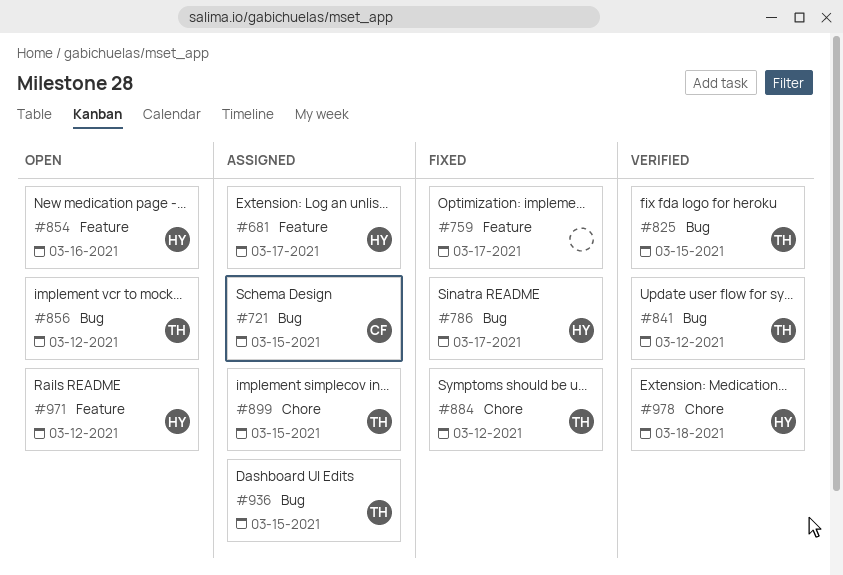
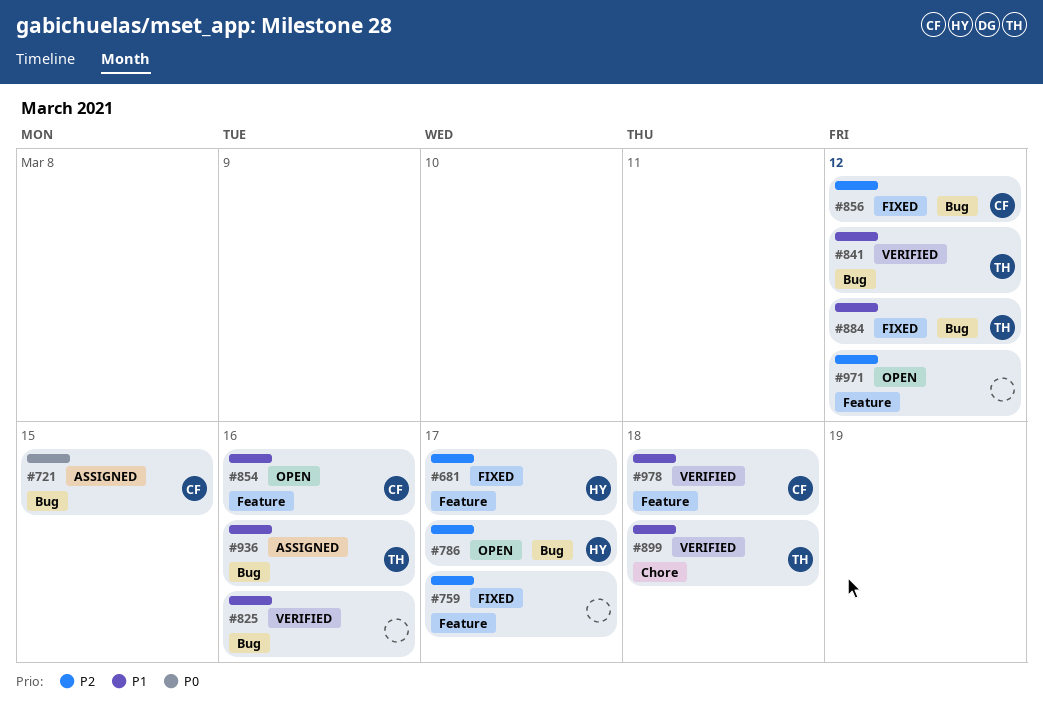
#681, status: Assigned -> Fixed
#786, status: Fixed -> Open
#825, owner: TH -> none
#825, due: Mar 15 -> Mar 16
#854, owner: HY -> CF
#856, status: Open -> Fixed
#856, owner: TH -> CF
#884, label: Chore -> Bug
#899, status: Assigned -> Verified
#899, due: Mar 15 -> Mar 18
#936, due: Mar 15 -> Mar 16
#971, owner: HY -> none
#978, owner: HY -> CF
#978, label: Chore -> Feature

